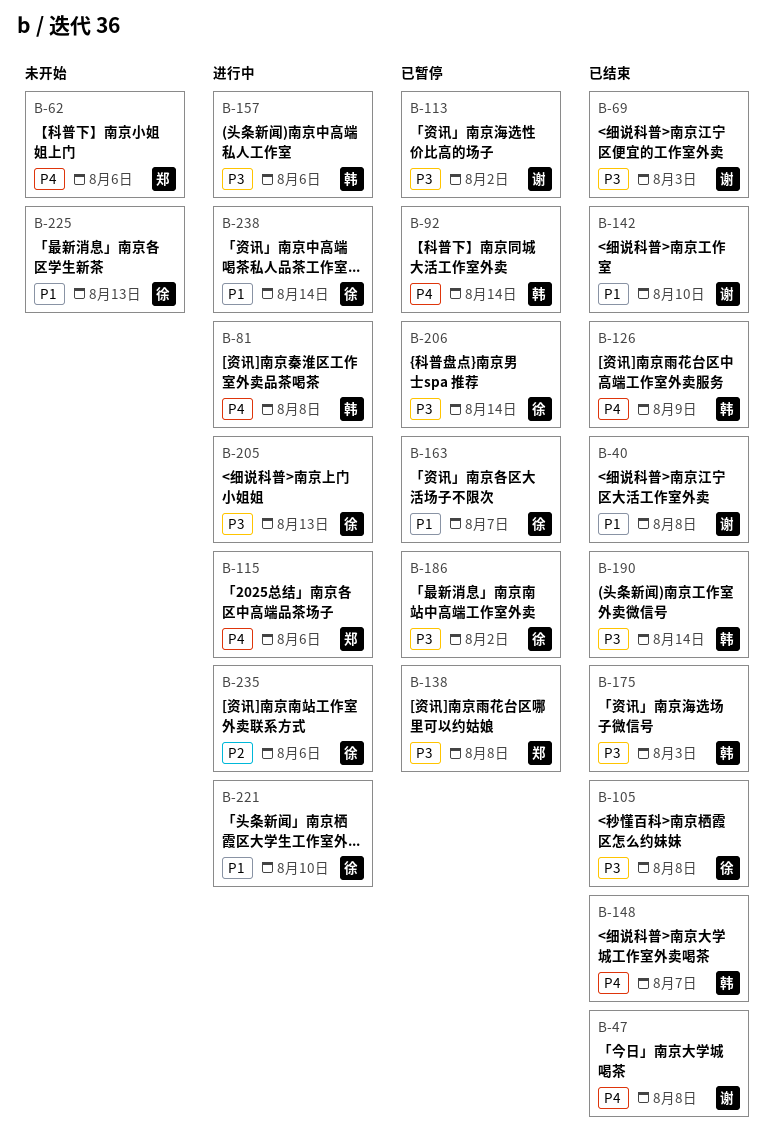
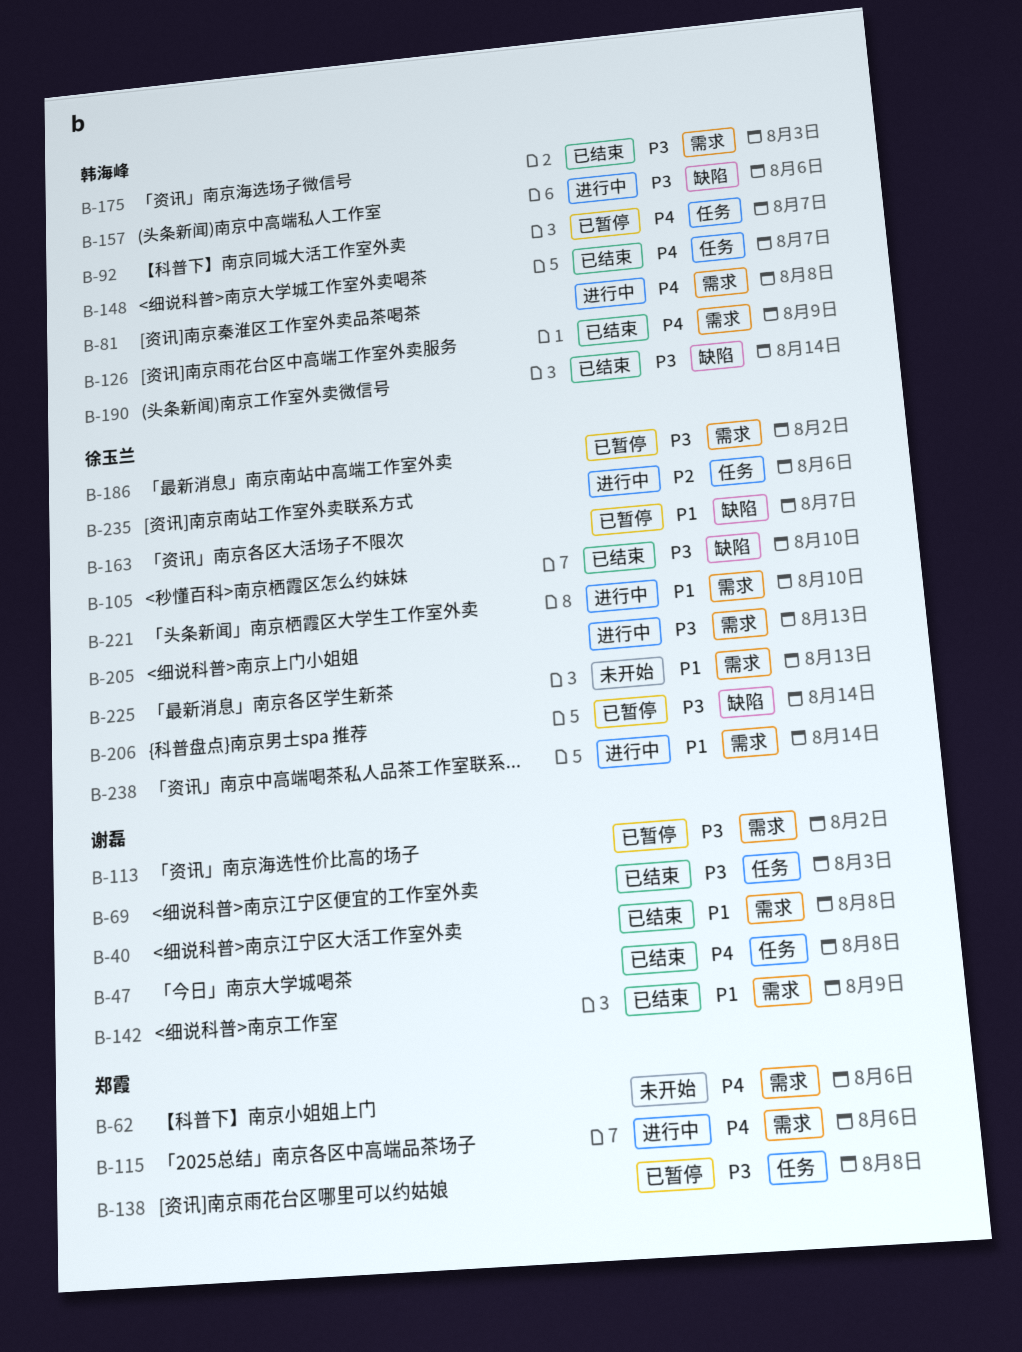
B-92, due: Aug 14 -> Aug 7
B-105, due: Aug 8 -> Aug 10
B-142, due: Aug 10 -> Aug 9

